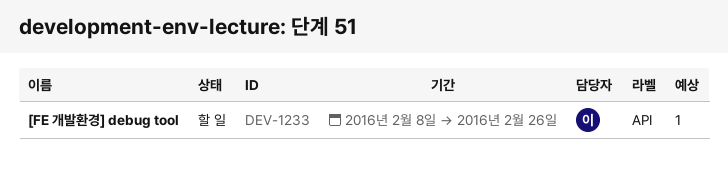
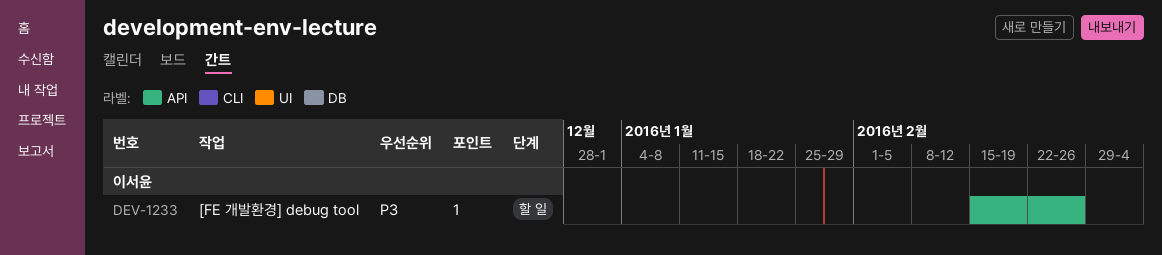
DEV-1233, start: Feb 8 -> Feb 15

